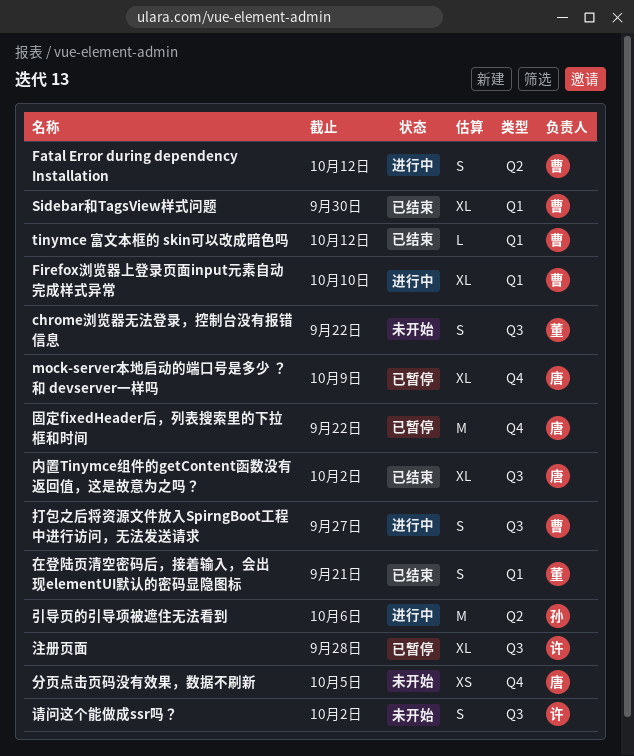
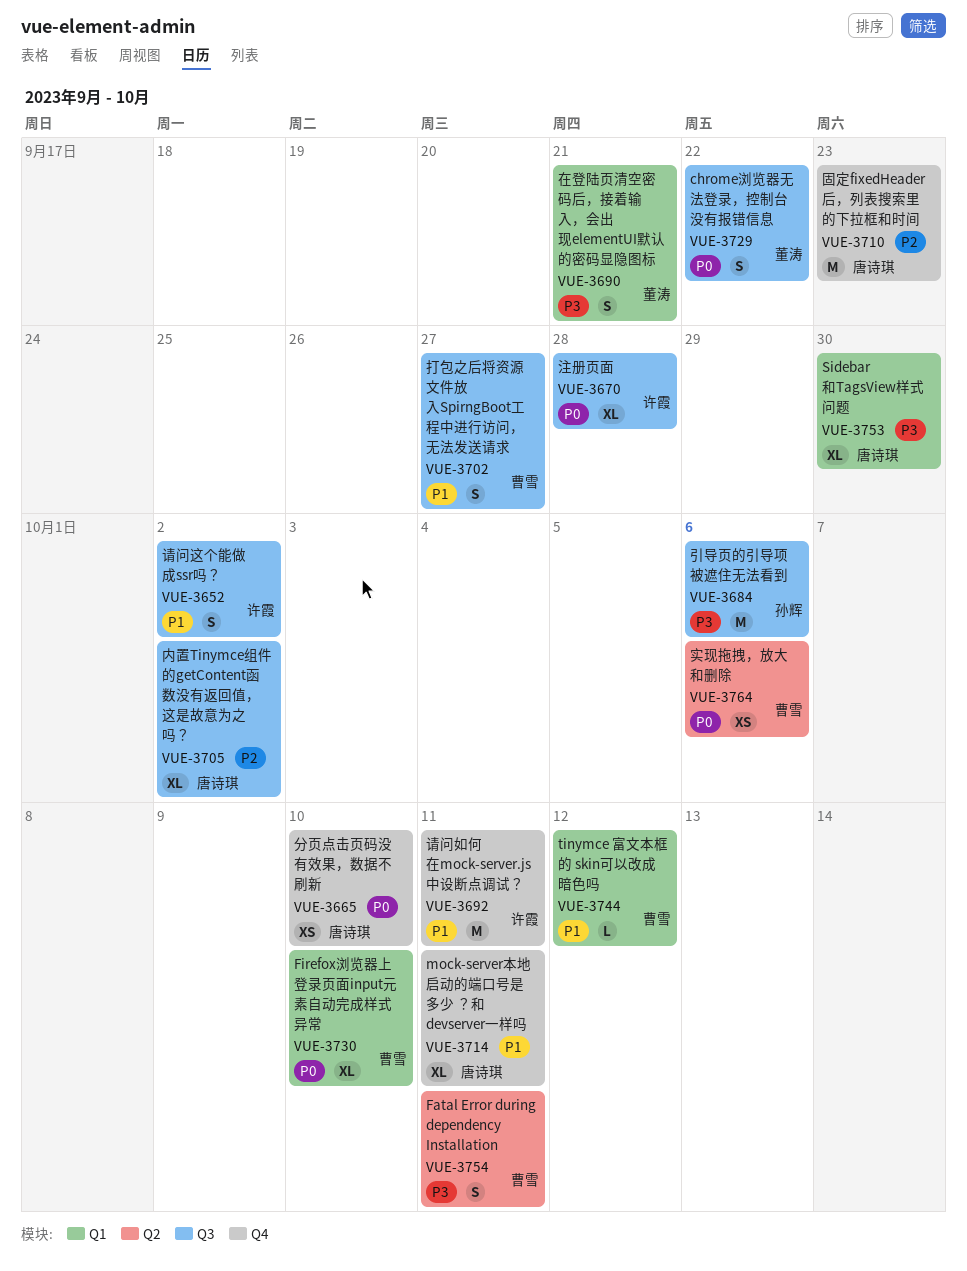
Fatal Error during dependency Installation, due: Oct 12 -> Oct 11
mock-server本地启动的端口号是多少 ？和 devserver一样吗, due: Oct 9 -> Oct 11
Sidebar和TagsView样式问题, owner: 曹雪 -> 唐诗琪
分页点击页码没有效果，数据不刷新, due: Oct 5 -> Oct 10
固定fixedHeader后，列表搜索里的下拉框和时间, due: Sep 22 -> Sep 23
实现拖拽，放大和删除: none -> present
引导页的引导项被遮住无法看到, label: Q2 -> Q3
请问如何在mock-server.js中设断点调试？: none -> present

